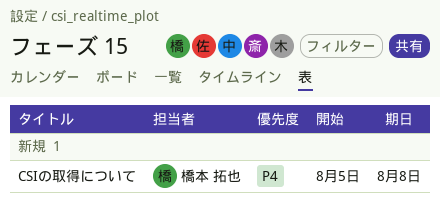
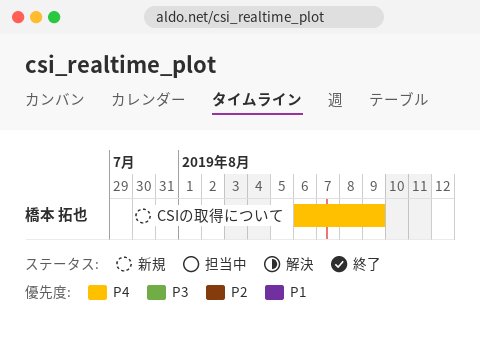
CSIの取得について, start: Aug 5 -> Aug 6
CSIの取得について, due: Aug 8 -> Aug 9

